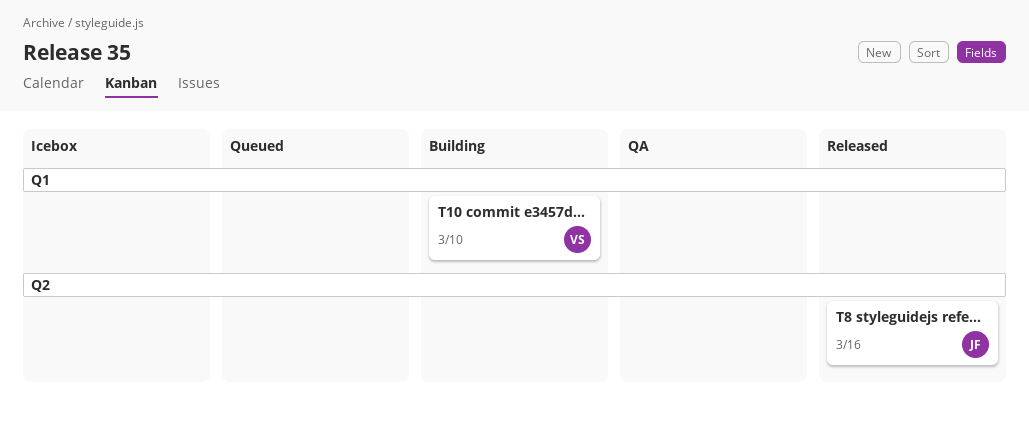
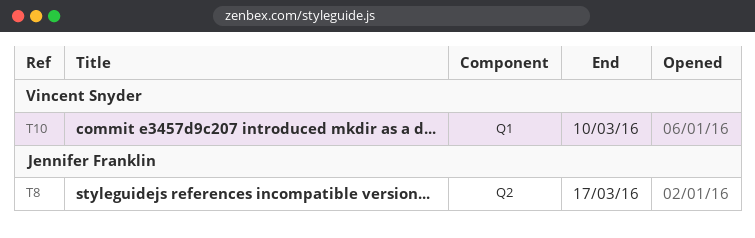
T8, due: Mar 16 -> Mar 17

